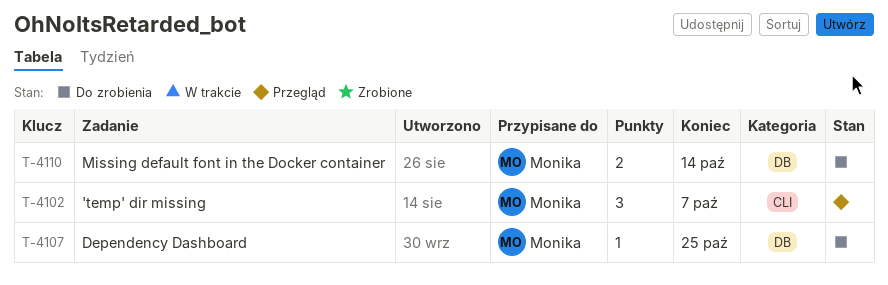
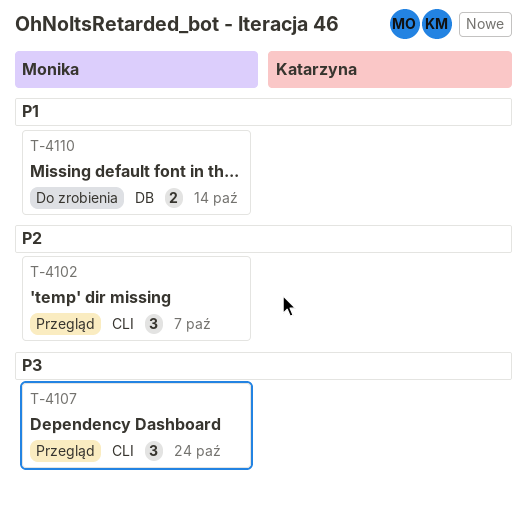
T-4107, status: Do zrobienia -> Przegląd
T-4107, label: DB -> CLI
T-4107, estimate: 1 -> 3
T-4107, due: Oct 25 -> Oct 24

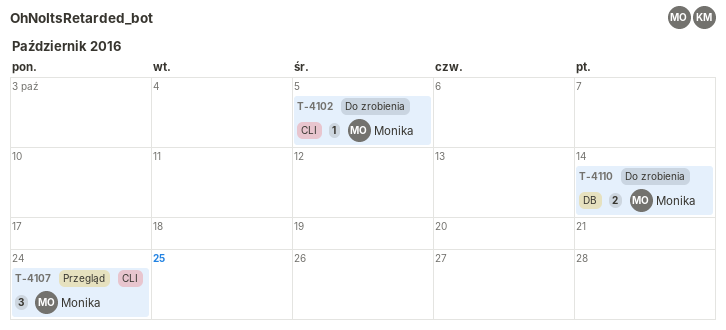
T-4102, status: Przegląd -> Do zrobienia
T-4102, estimate: 3 -> 1
T-4102, due: Oct 7 -> Oct 5

